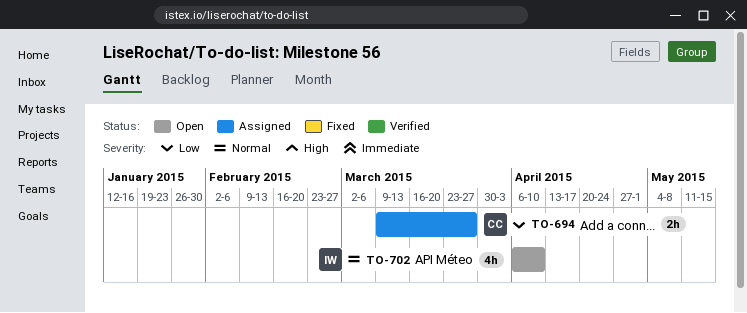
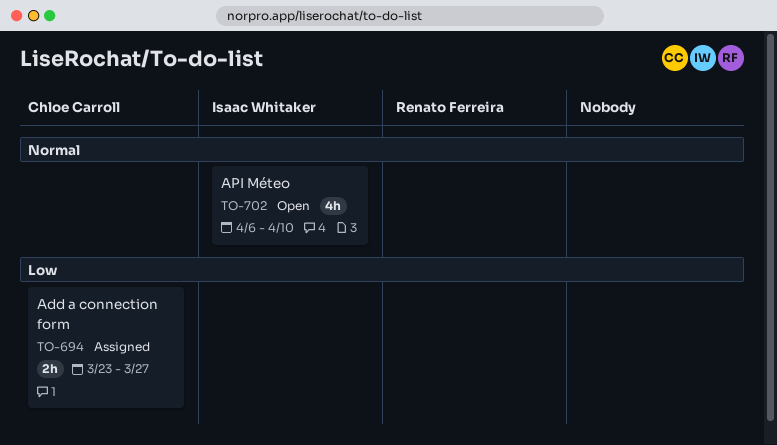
TO-694, start: Mar 9 -> Mar 23

